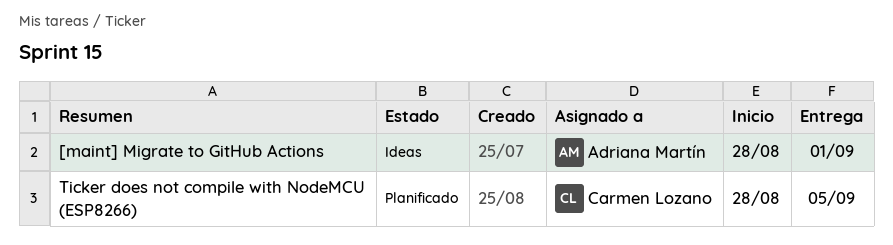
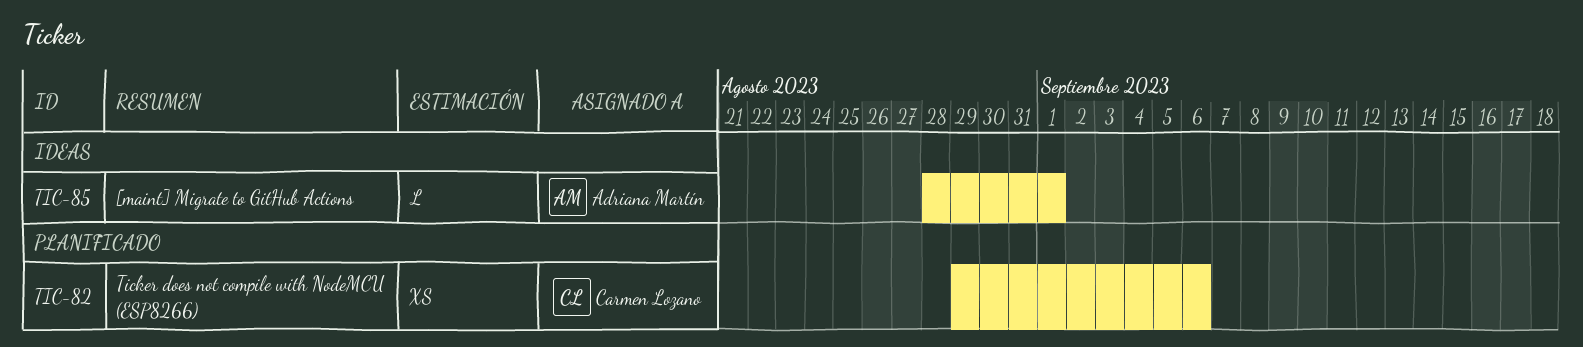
Ticker does not compile with NodeMCU (ESP8266), start: Aug 28 -> Aug 29
Ticker does not compile with NodeMCU (ESP8266), due: Sep 5 -> Sep 6

